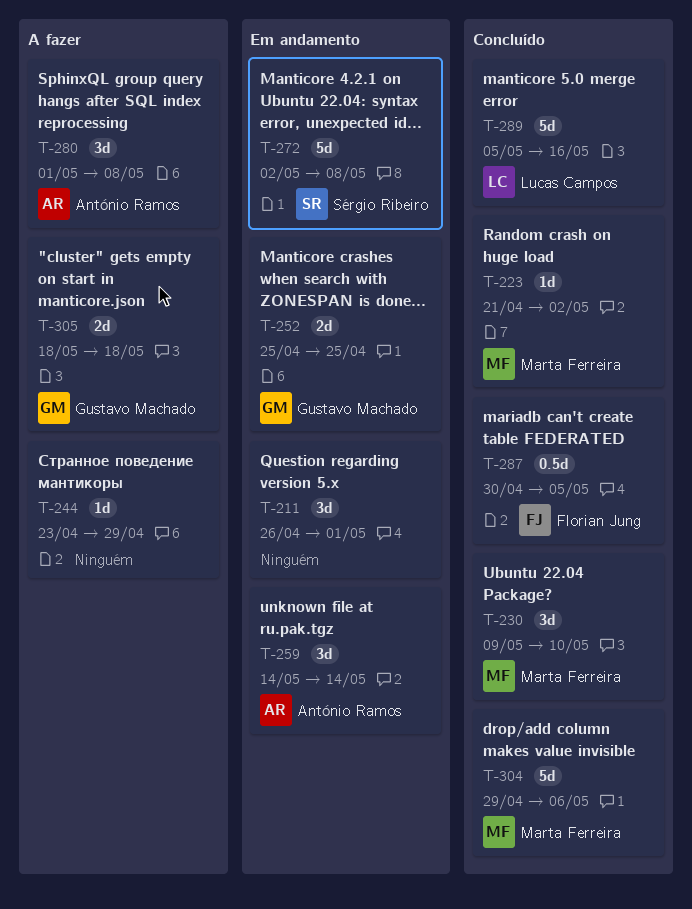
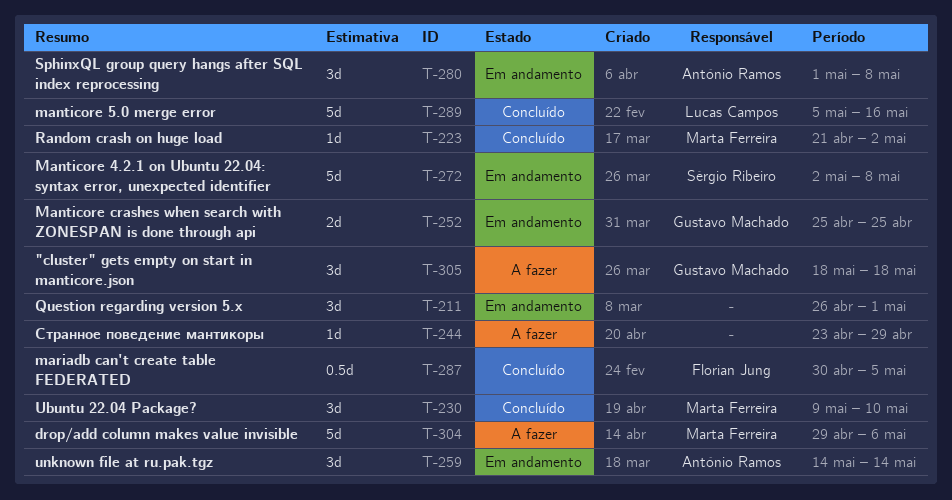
T-280, status: A fazer -> Em andamento
T-304, status: Concluído -> A fazer
T-305, estimate: 2d -> 3d

